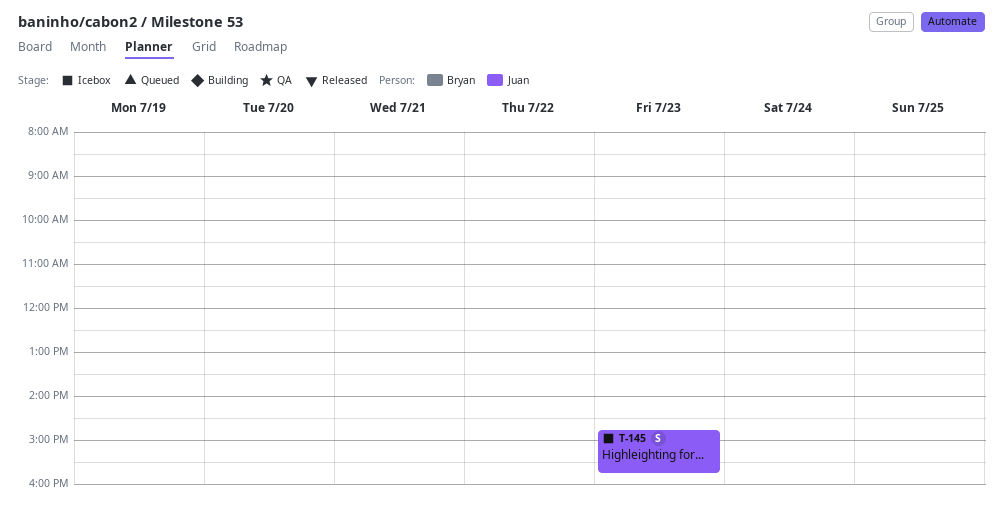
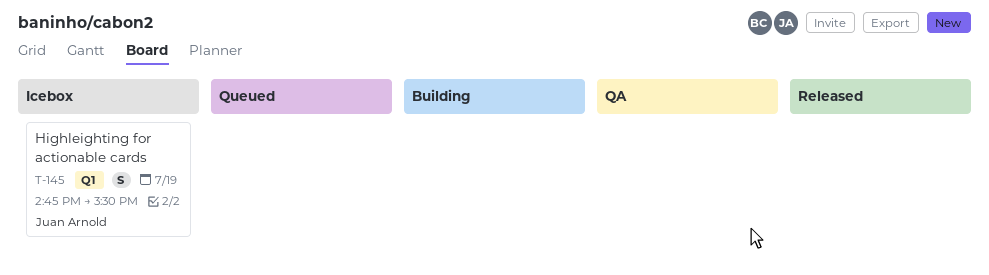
T-145, day: Jul 23 -> Jul 19
T-145, ends: 15:45 -> 15:30

